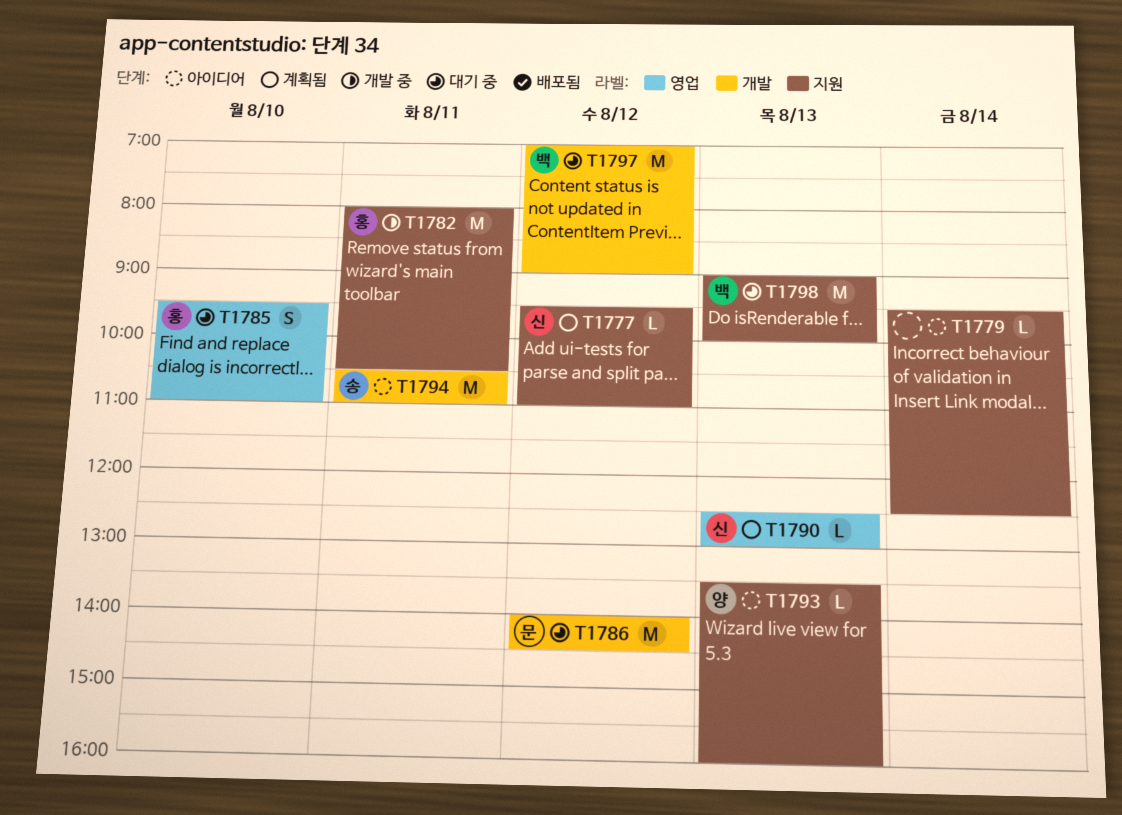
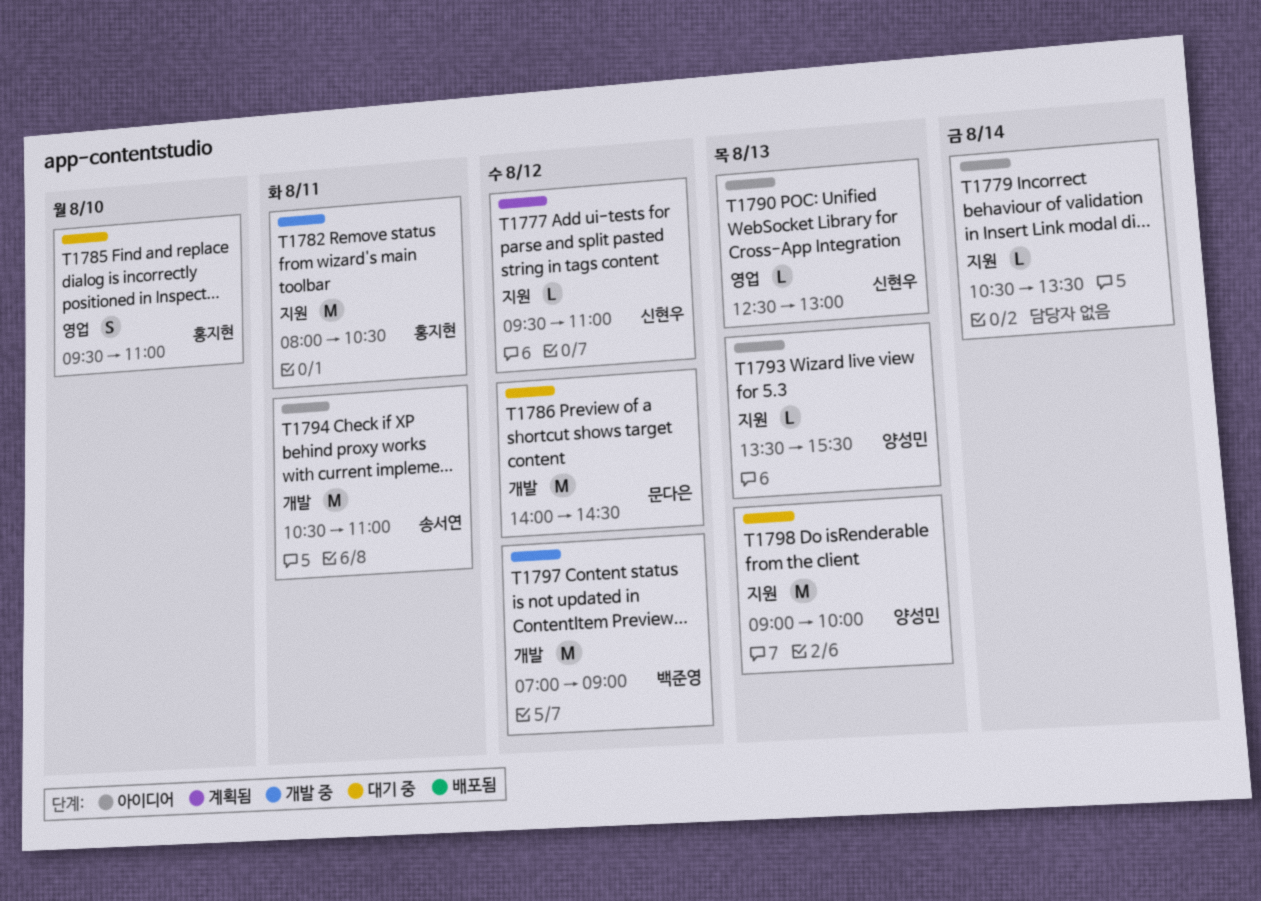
T1779, begins: 09:30 -> 10:30
T1779, ends: 12:30 -> 13:30
T1790, status: 계획됨 -> 아이디어
T1793, ends: 16:00 -> 15:30
T1797, status: 대기 중 -> 개발 중
T1798, owner: 백준영 -> 양성민

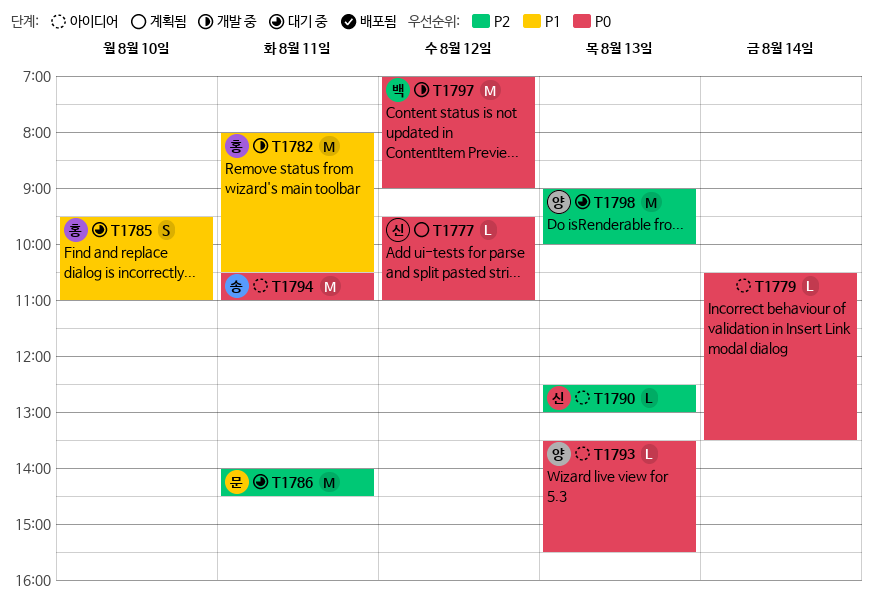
T1786, day: Aug 12 -> Aug 11

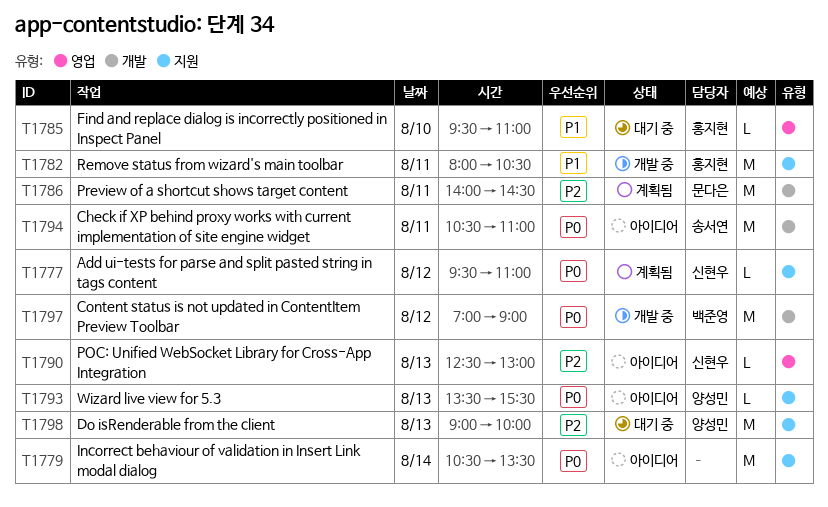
T1779, estimate: L -> M
T1785, estimate: S -> L
T1786, status: 대기 중 -> 계획됨

